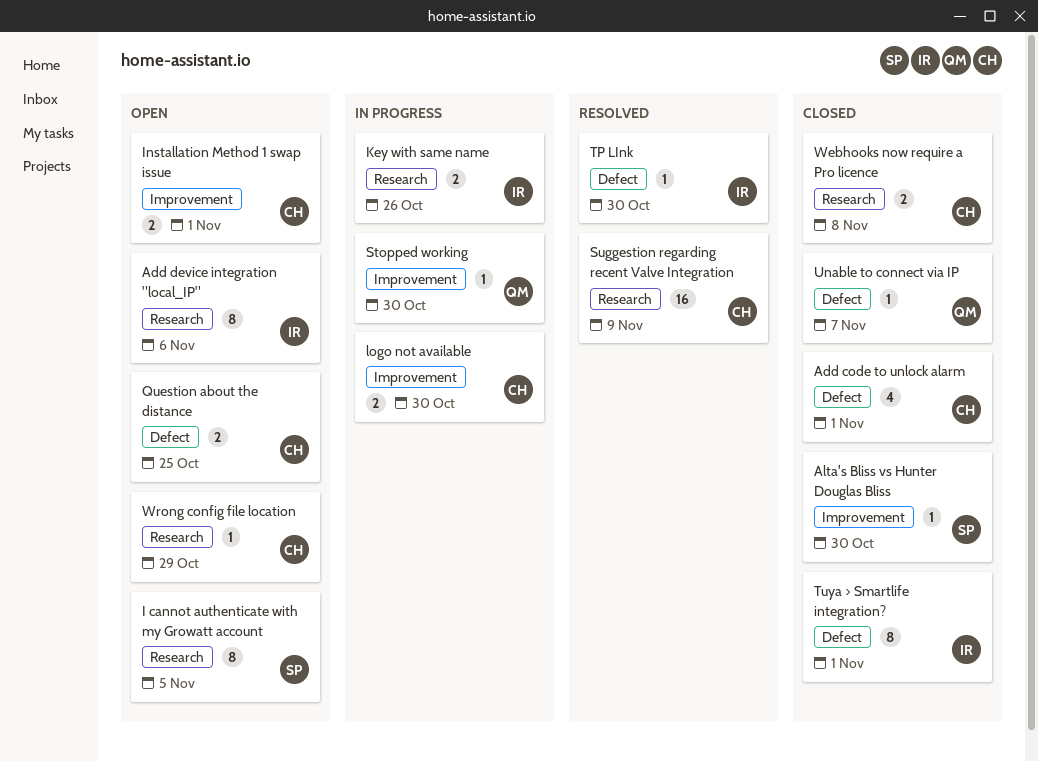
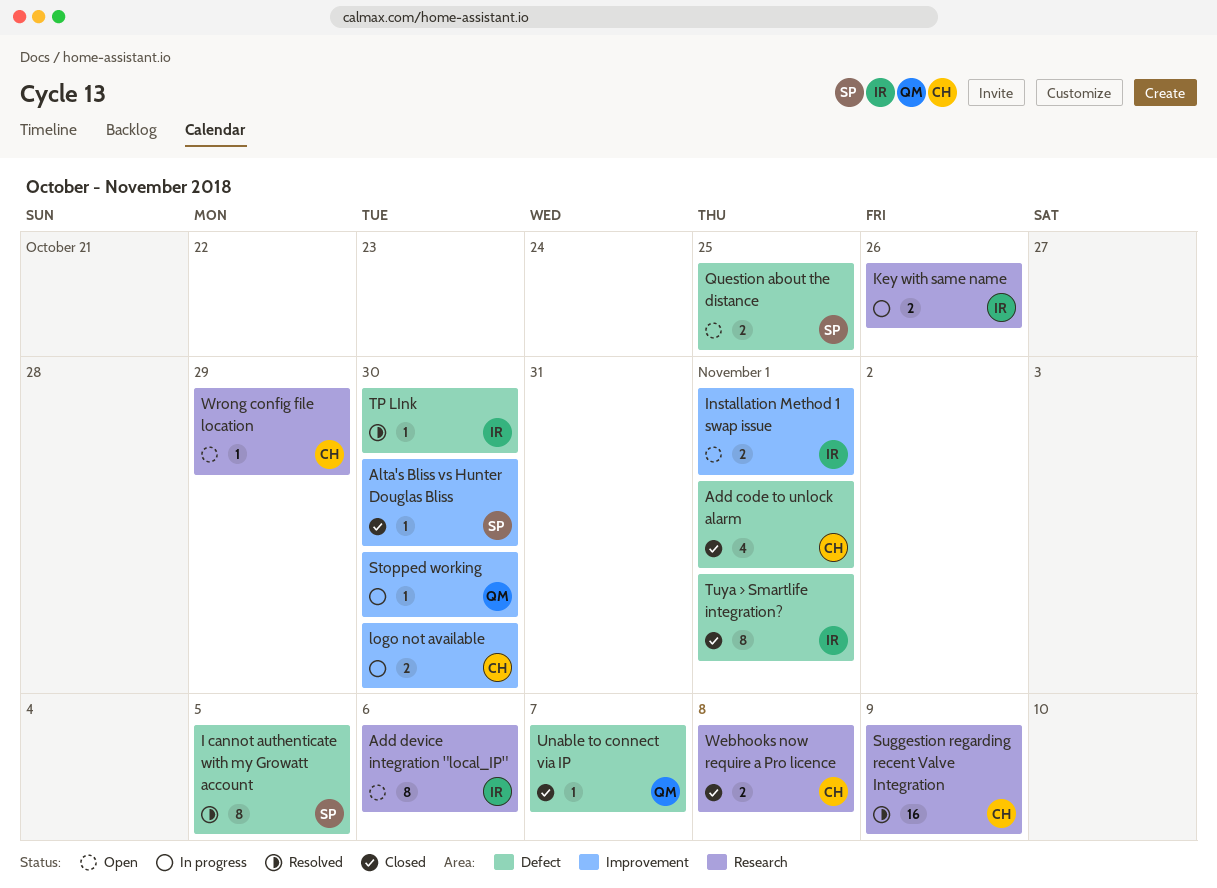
I cannot authenticate with my Growatt account, status: Open -> Resolved
I cannot authenticate with my Growatt account, label: Research -> Defect
Installation Method 1 swap issue, owner: CH -> IR
Question about the distance, owner: CH -> SP

